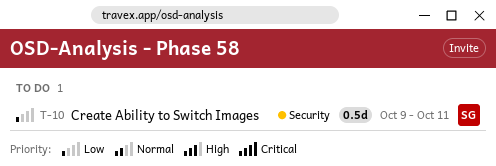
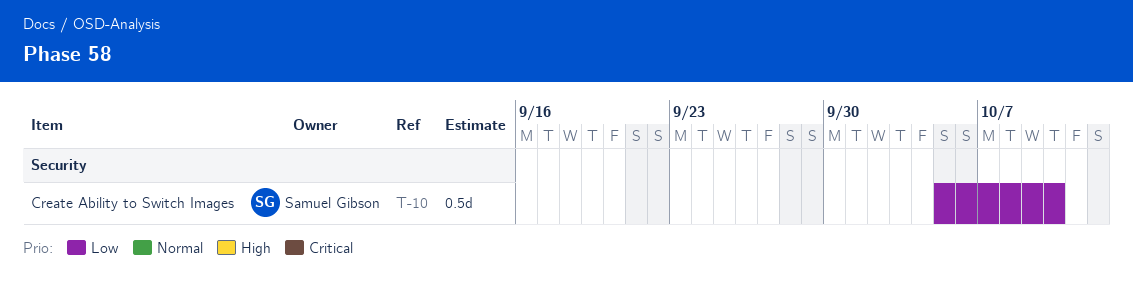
T-10, start: Oct 9 -> Oct 5
T-10, due: Oct 11 -> Oct 10

